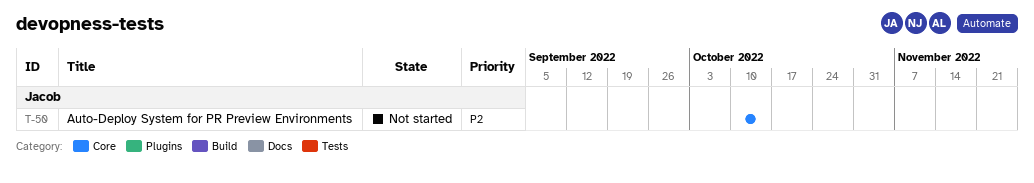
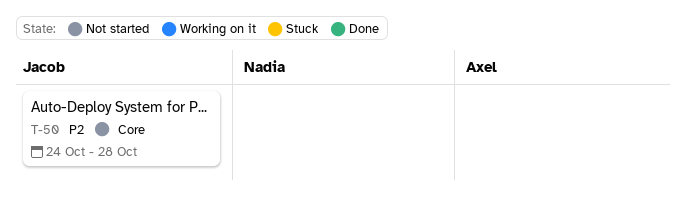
T-50, start: Oct 10 -> Oct 24
T-50, due: Oct 14 -> Oct 28

